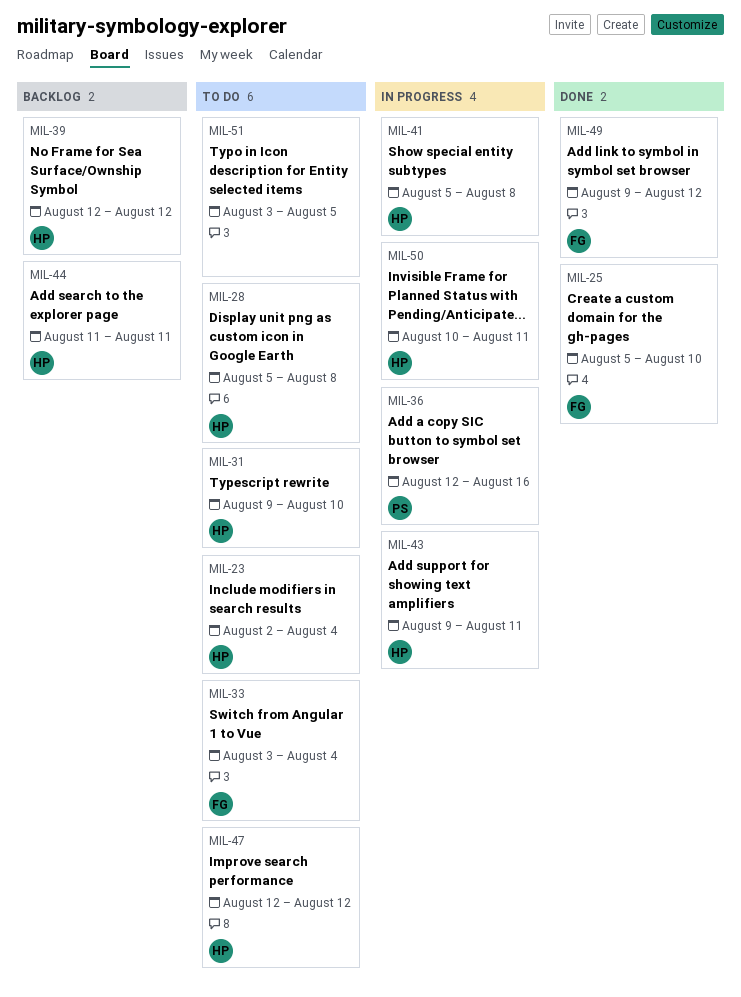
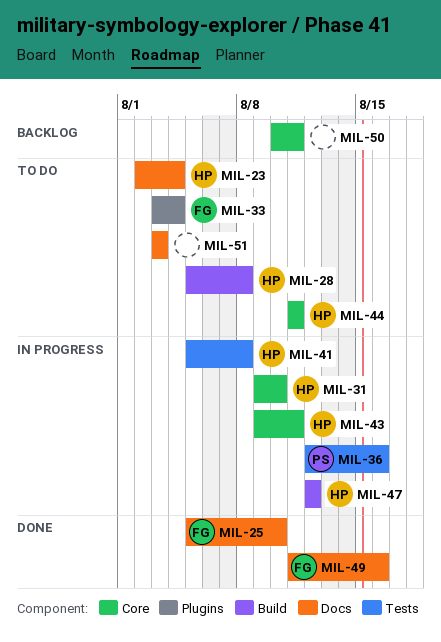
MIL-31, status: To do -> In progress
MIL-39: present -> none
MIL-44, status: Backlog -> To do
MIL-47, status: To do -> In progress
MIL-49, start: Aug 9 -> Aug 11
MIL-49, due: Aug 12 -> Aug 16
MIL-50, status: In progress -> Backlog
MIL-50, owner: HP -> none
MIL-51, due: Aug 5 -> Aug 3

